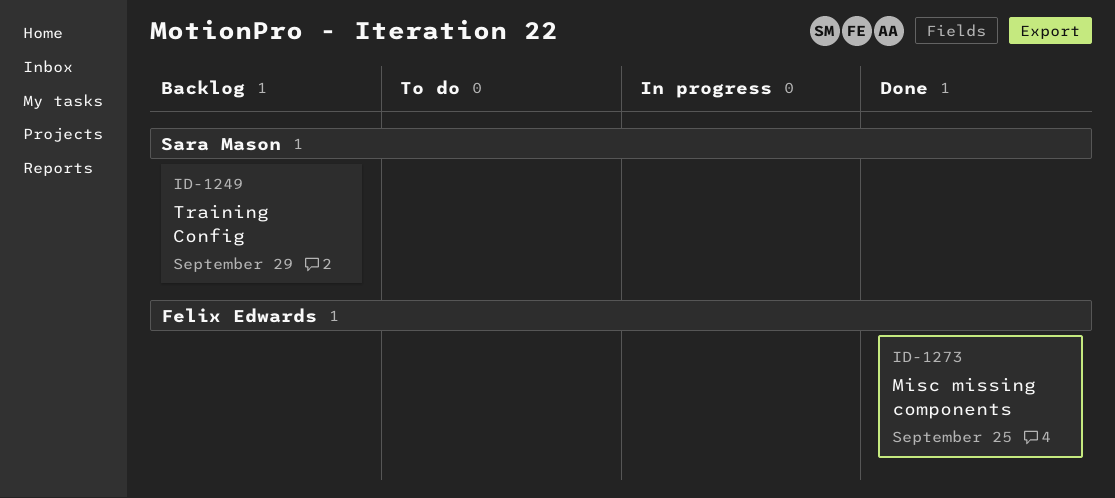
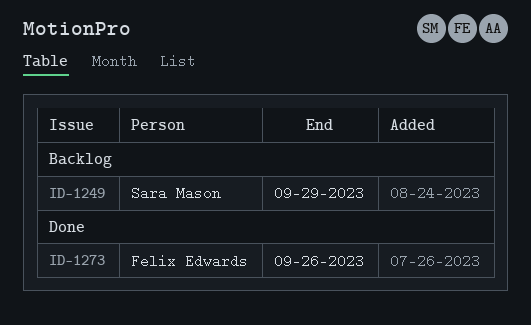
ID-1273, due: Sep 25 -> Sep 26

